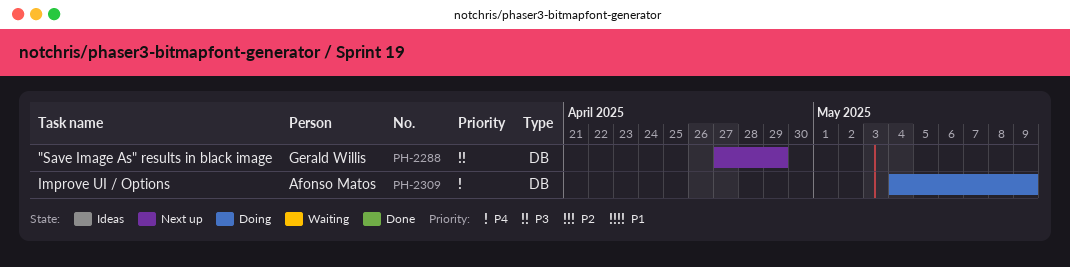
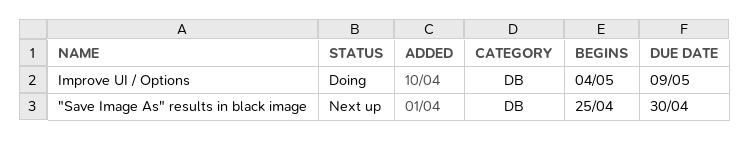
"Save Image As" results in black image, start: Apr 27 -> Apr 25
"Save Image As" results in black image, due: Apr 29 -> Apr 30

